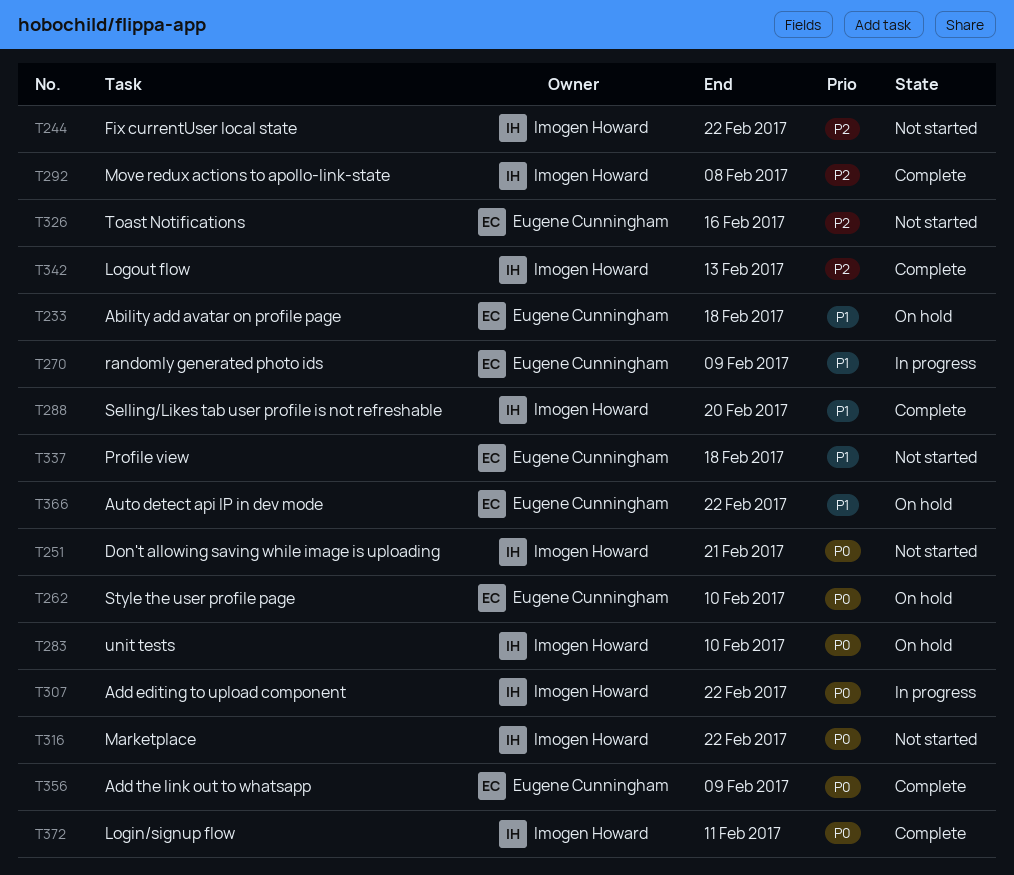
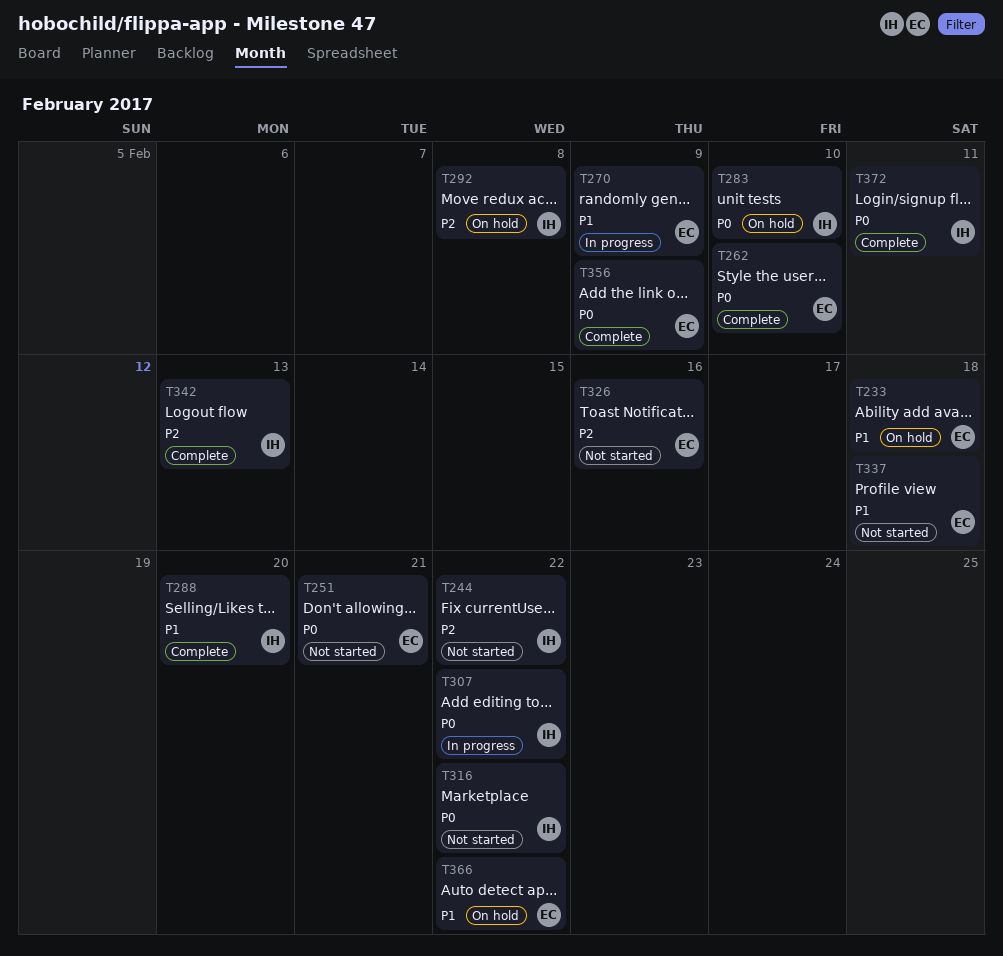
T251, owner: Imogen Howard -> Eugene Cunningham
T262, status: On hold -> Complete
T292, status: Complete -> On hold

